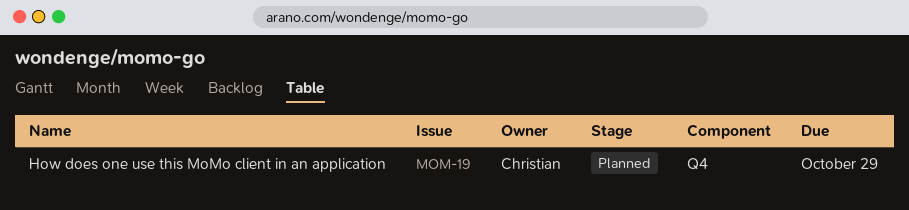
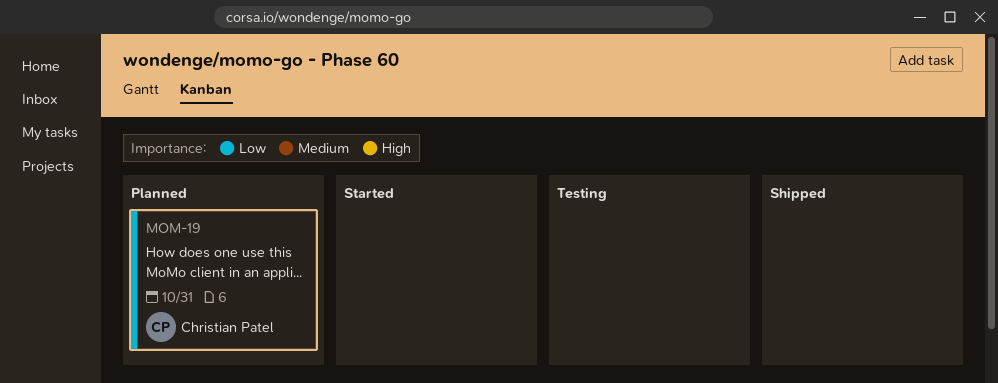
MOM-19, due: Oct 29 -> Oct 31

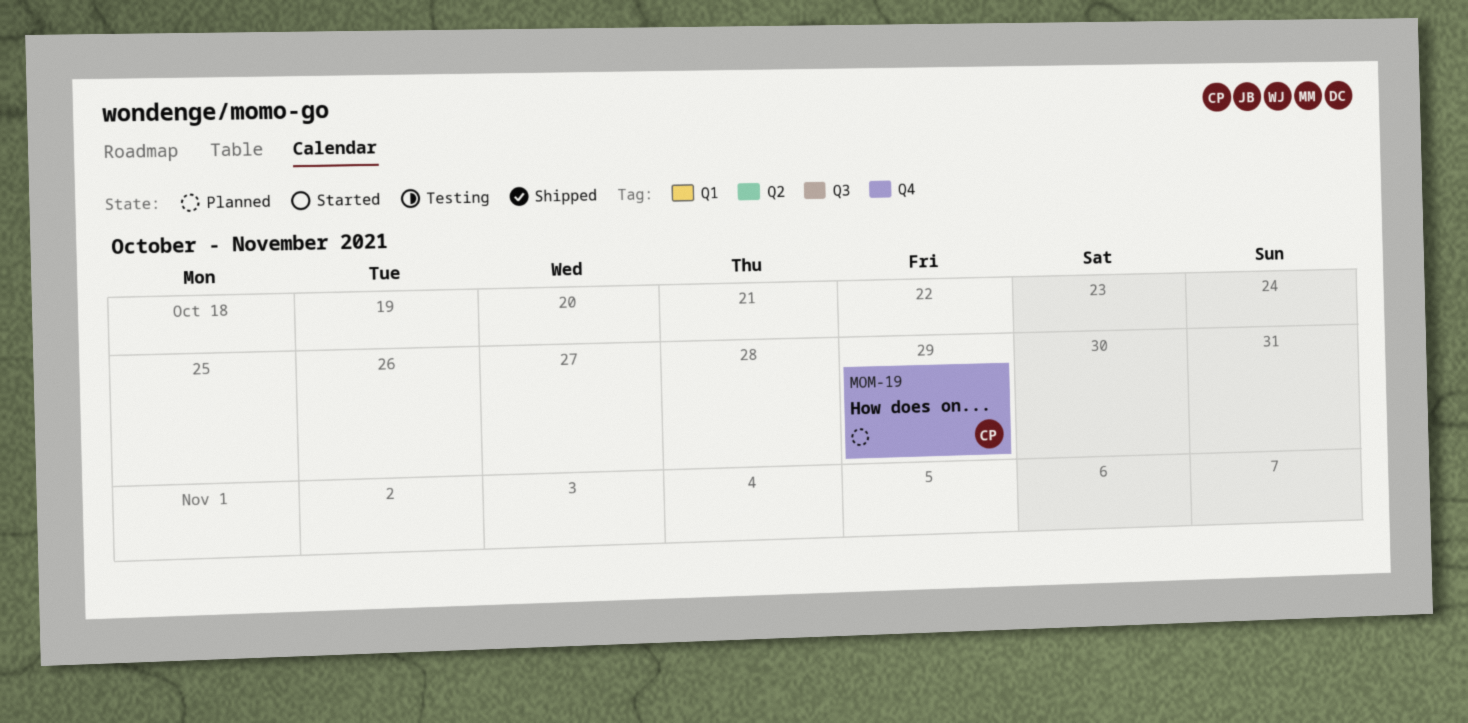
MOM-19, due: Oct 31 -> Oct 29

